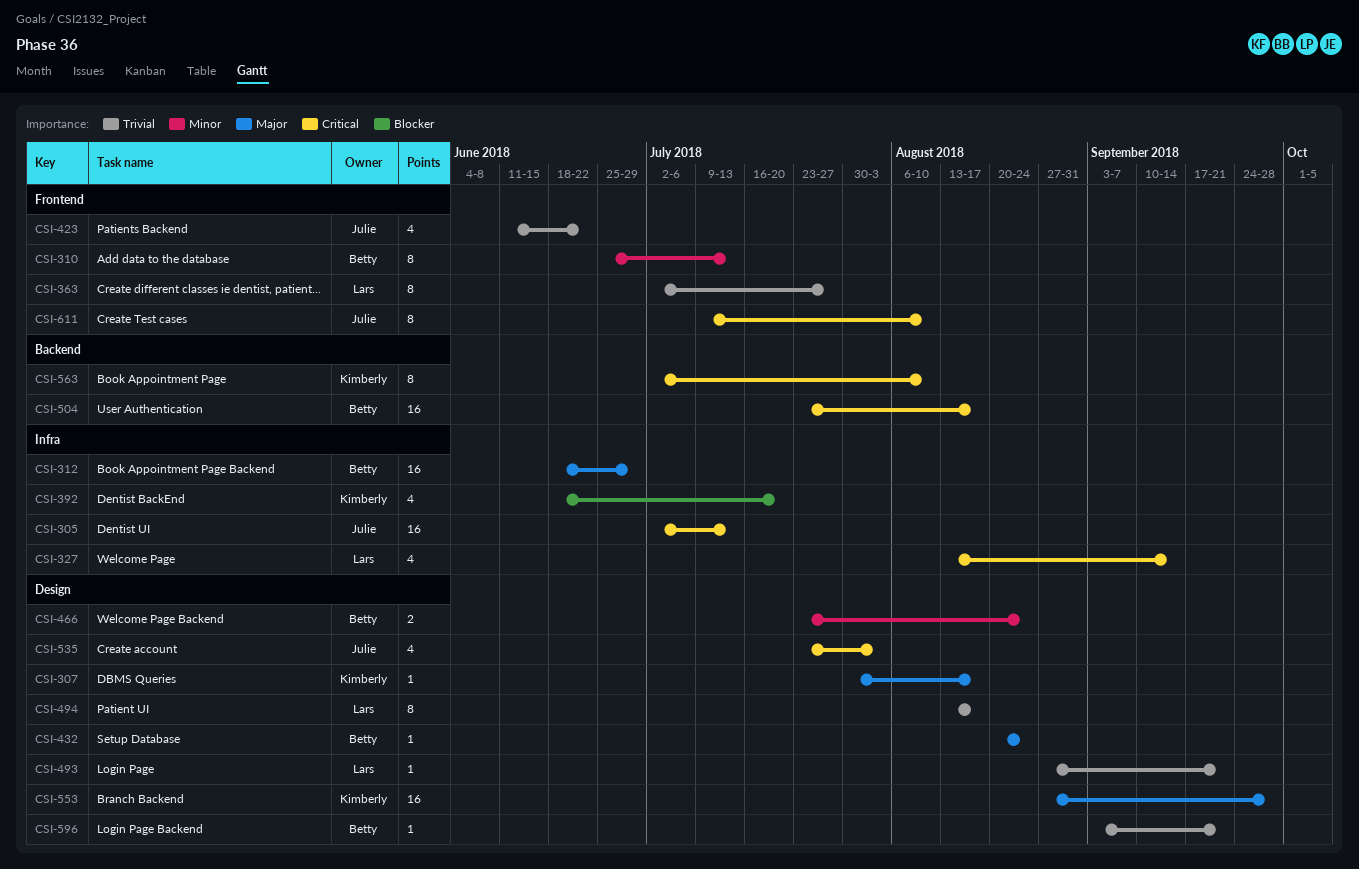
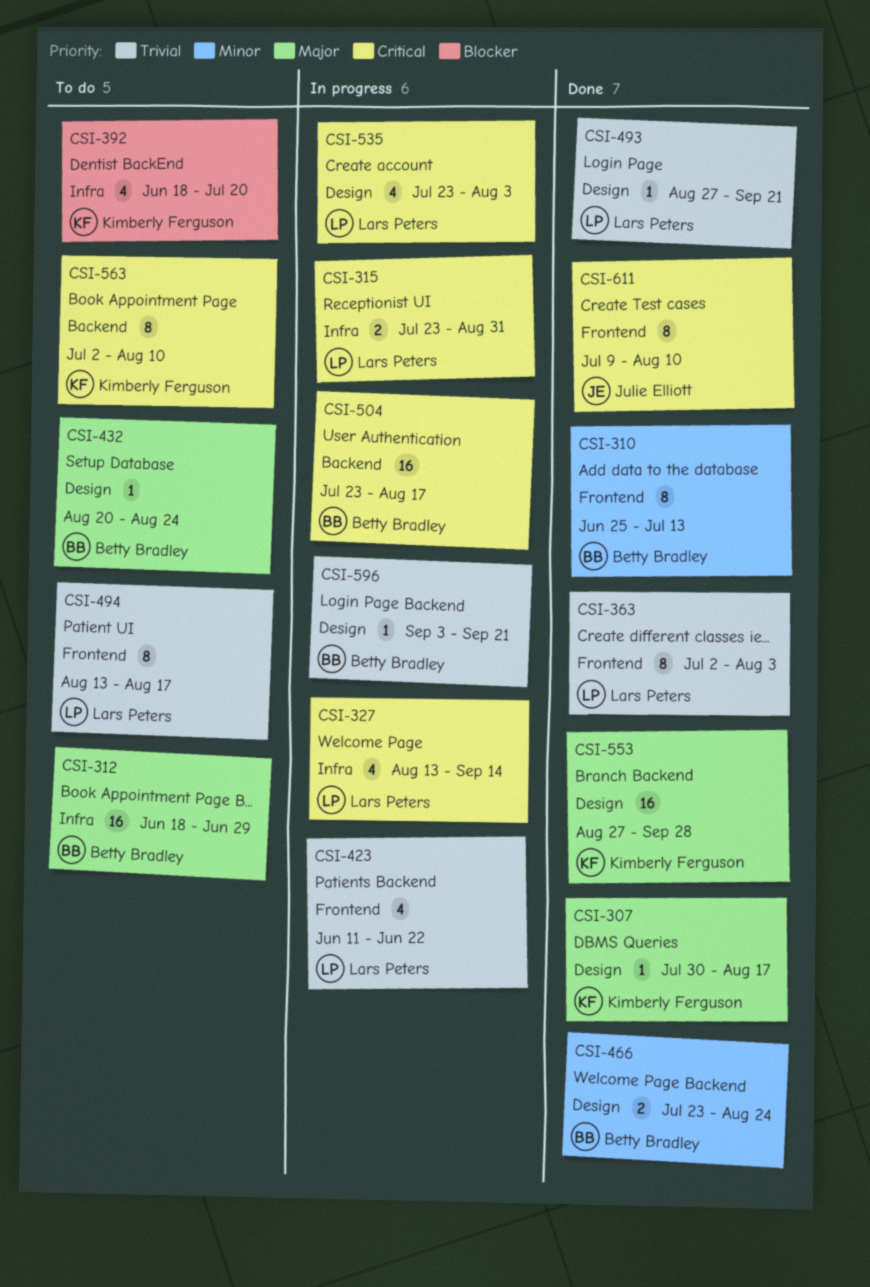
CSI-305: present -> none
CSI-315: none -> present
CSI-363, due: Jul 27 -> Aug 3
CSI-423, owner: Julie Elliott -> Lars Peters
CSI-494, label: Design -> Frontend
CSI-535, owner: Julie Elliott -> Lars Peters

